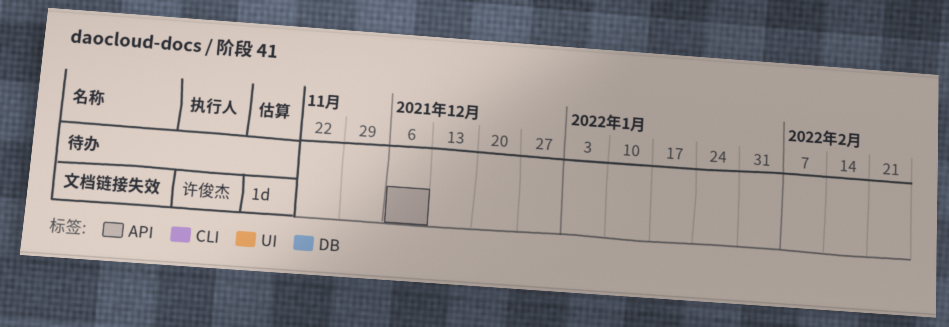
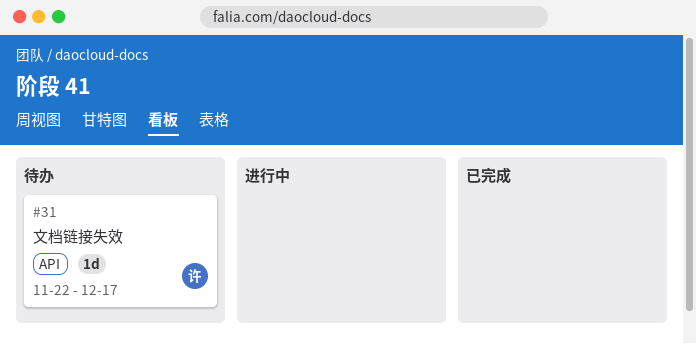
文档链接失效, start: Dec 6 -> Nov 22
文档链接失效, due: Dec 10 -> Dec 17

